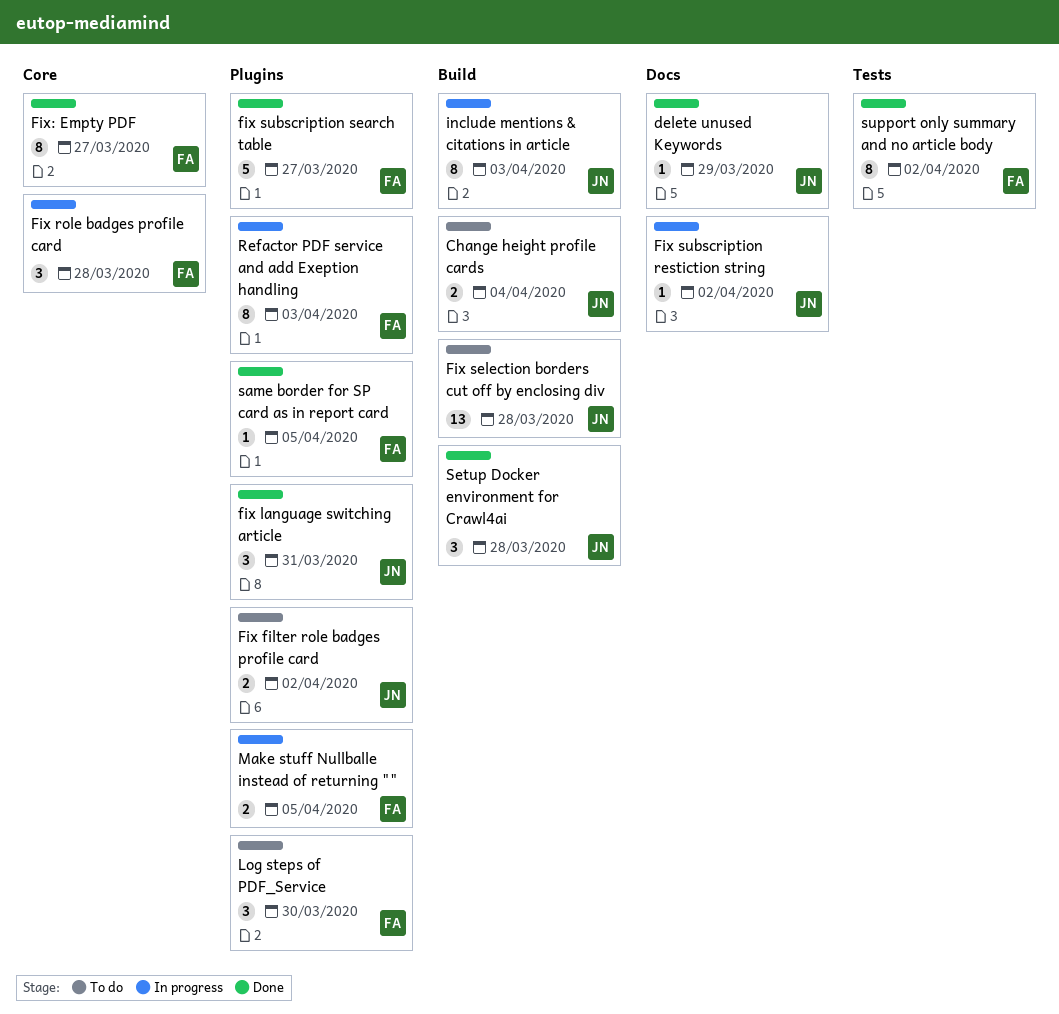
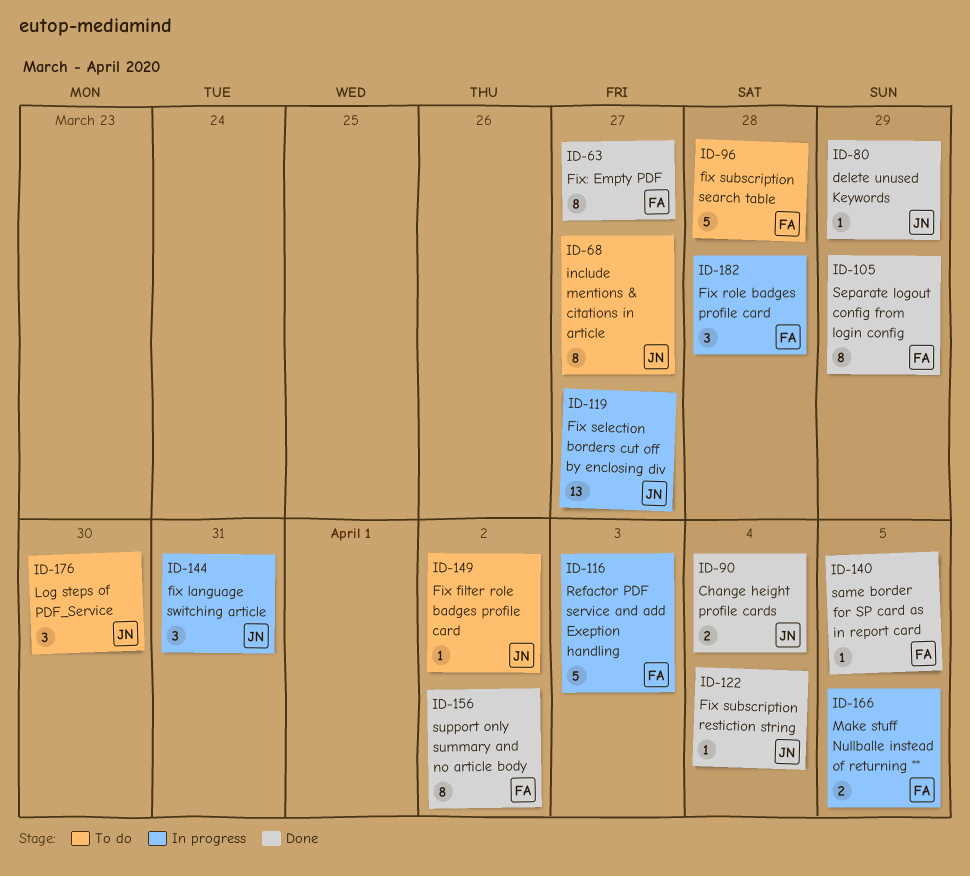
Change height profile cards, status: To do -> Done
Fix filter role badges profile card, estimate: 2 -> 1
fix language switching article, status: Done -> In progress
Fix selection borders cut off by enclosing div, status: To do -> In progress
Fix selection borders cut off by enclosing div, due: Mar 28 -> Mar 27
Fix subscription restiction string, status: In progress -> Done
Fix subscription restiction string, due: Apr 2 -> Apr 4
fix subscription search table, status: Done -> To do
fix subscription search table, due: Mar 27 -> Mar 28
include mentions & citations in article, status: In progress -> To do
include mentions & citations in article, due: Apr 3 -> Mar 27
Log steps of PDF_Service, owner: FA -> JN
Refactor PDF service and add Exeption handling, estimate: 8 -> 5
Separate logout config from login config: none -> present
Setup Docker environment for Crawl4ai: present -> none

